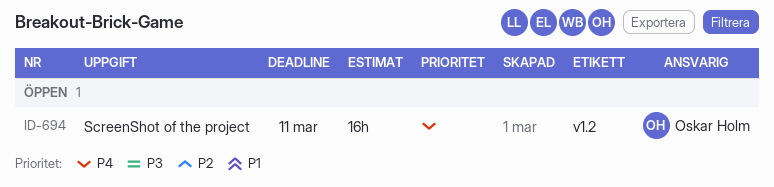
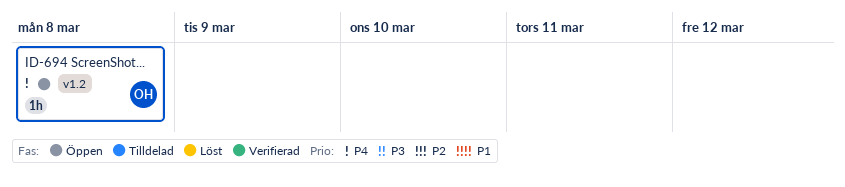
ID-694, estimate: 16h -> 1h
ID-694, due: Mar 11 -> Mar 8

